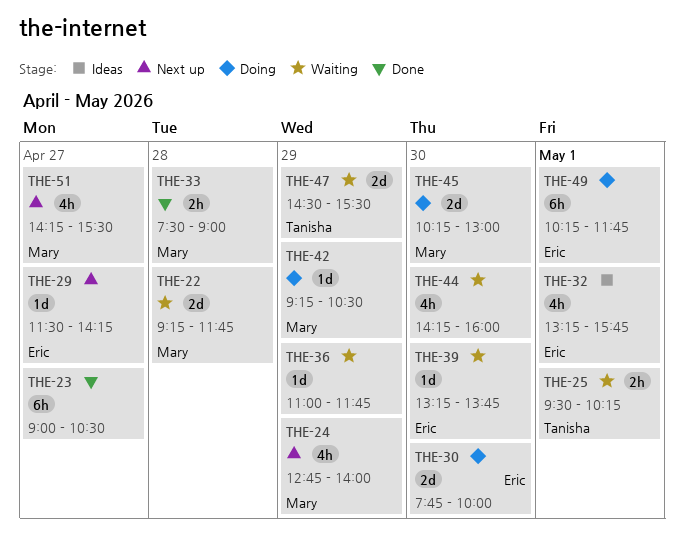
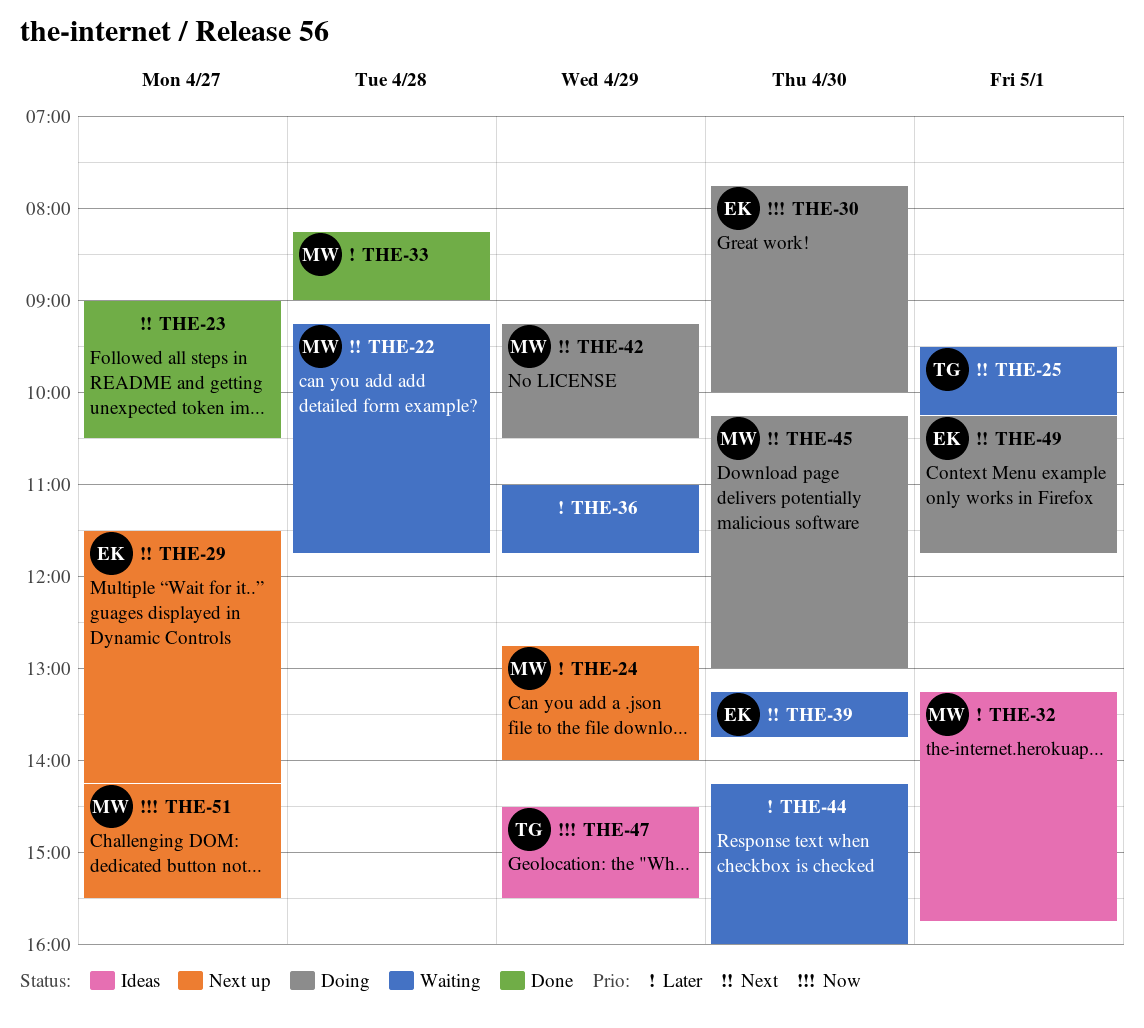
THE-32, owner: Eric -> Mary
THE-33, begins: 07:30 -> 08:15
THE-47, status: Waiting -> Ideas

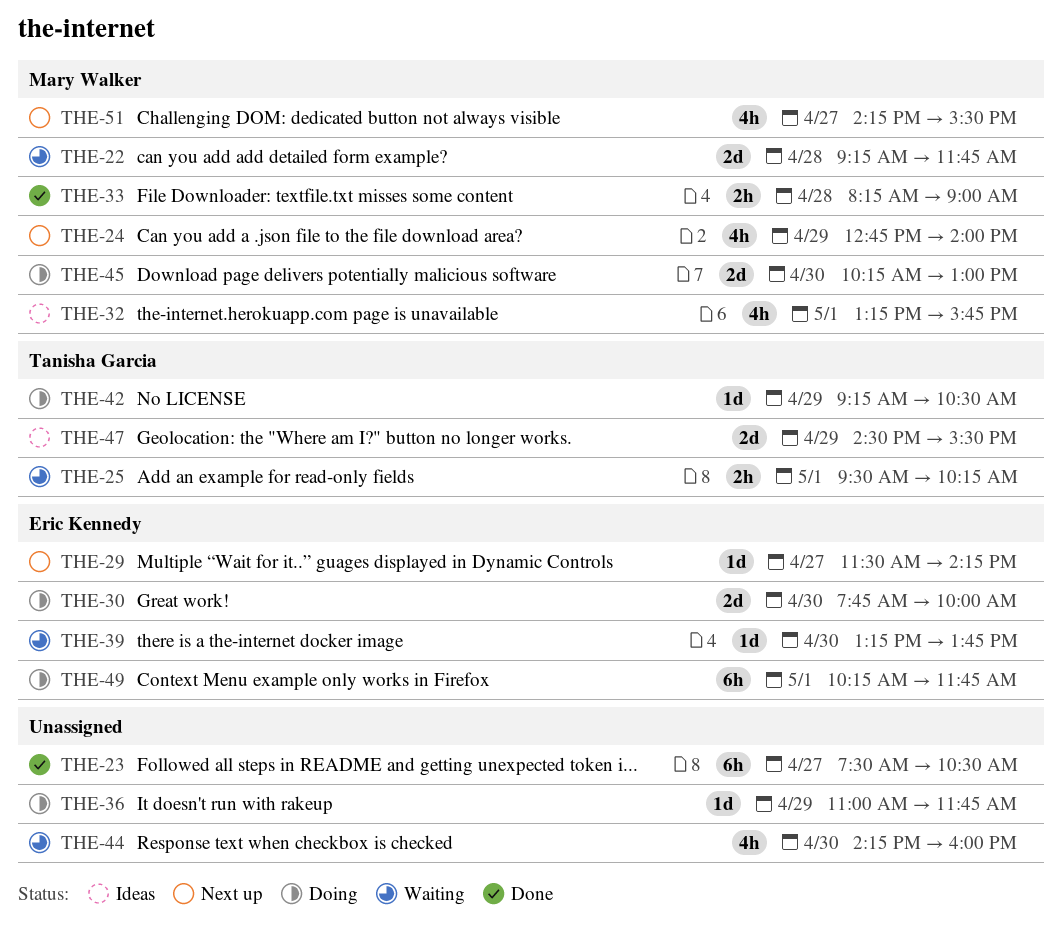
THE-23, begins: 09:00 -> 07:30
THE-36, status: Waiting -> Doing
THE-42, owner: Mary Walker -> Tanisha Garcia

